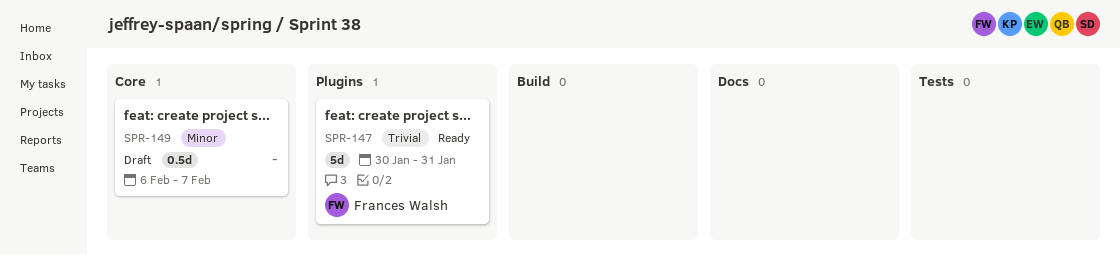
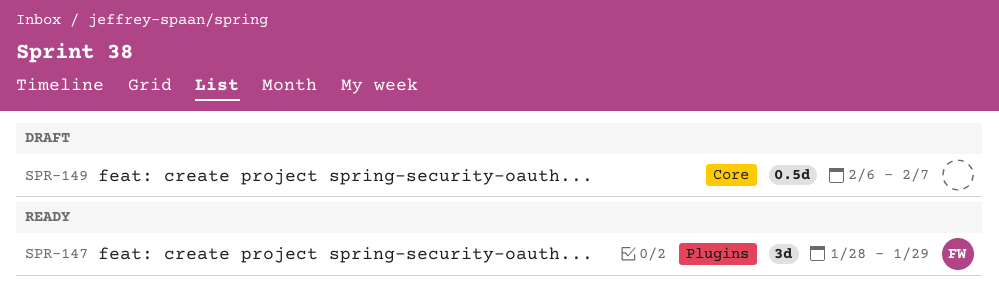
SPR-147, estimate: 5d -> 3d
SPR-147, start: Jan 30 -> Jan 28
SPR-147, due: Jan 31 -> Jan 29

